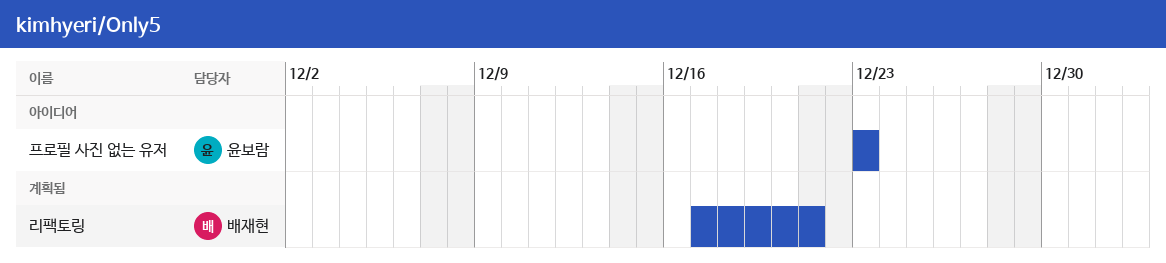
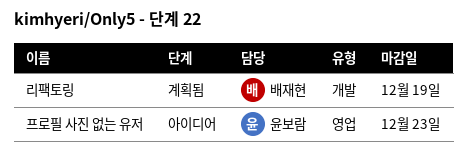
리팩토링, due: Dec 21 -> Dec 19

